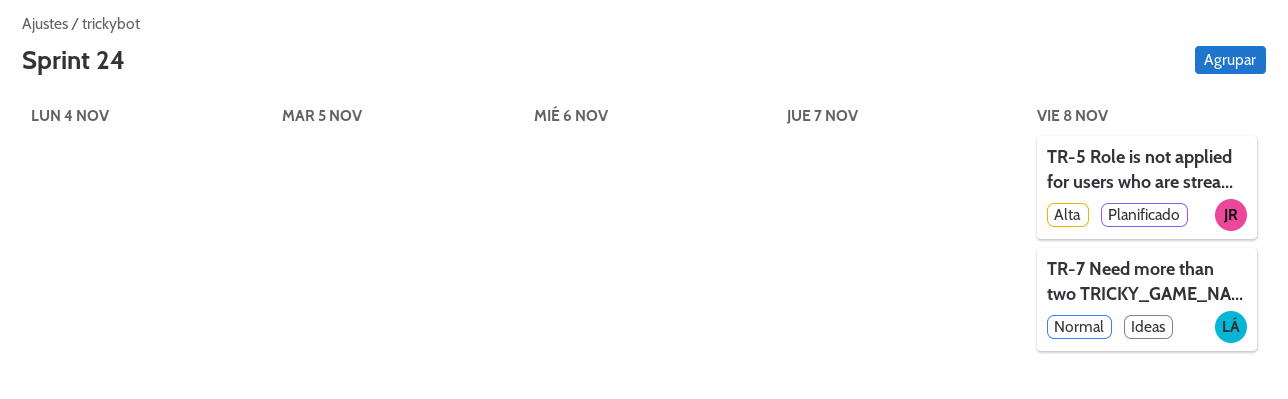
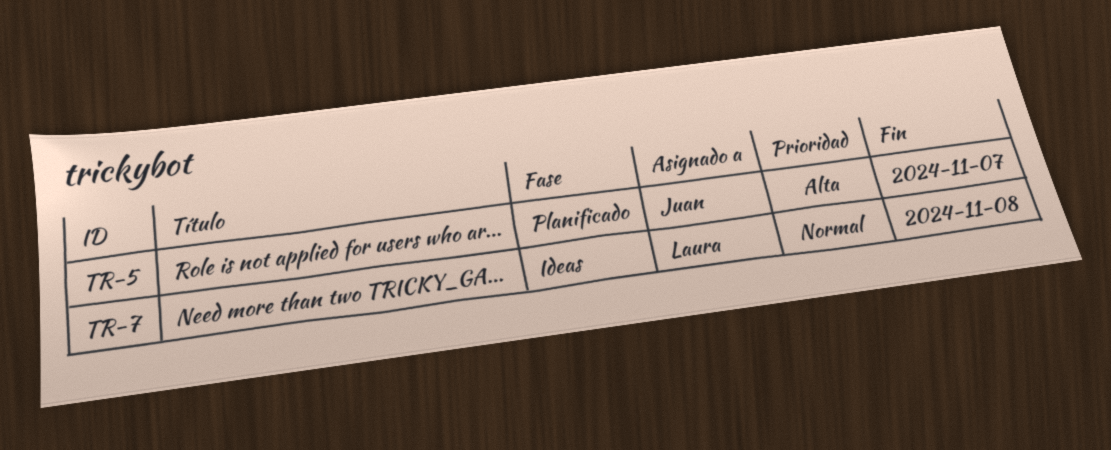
TR-5, due: Nov 8 -> Nov 7

